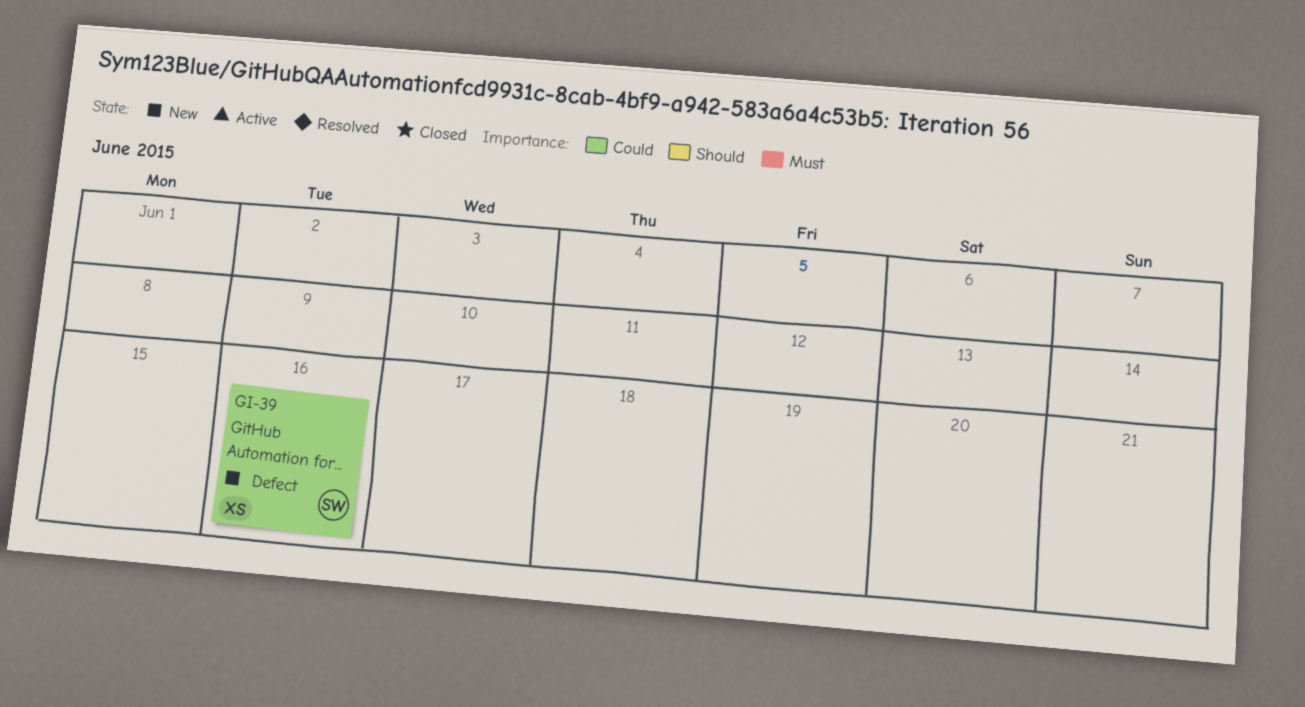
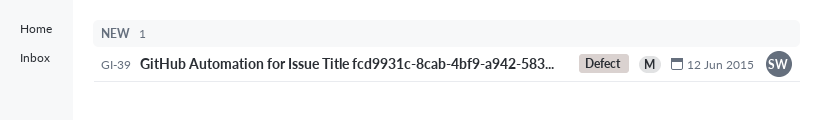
GI-39, estimate: XS -> M
GI-39, due: Jun 16 -> Jun 12

